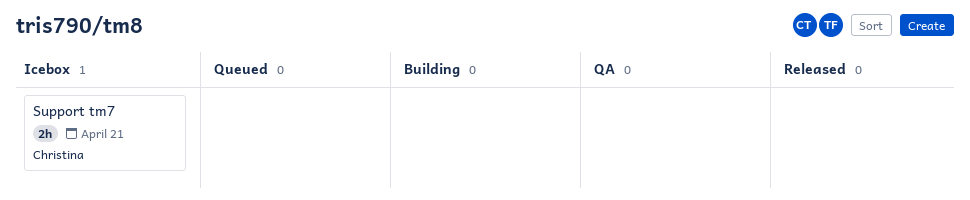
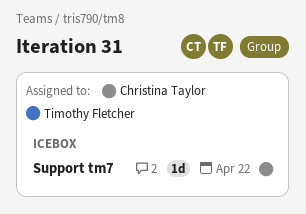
Support tm7, estimate: 2h -> 1d
Support tm7, due: Apr 21 -> Apr 22

